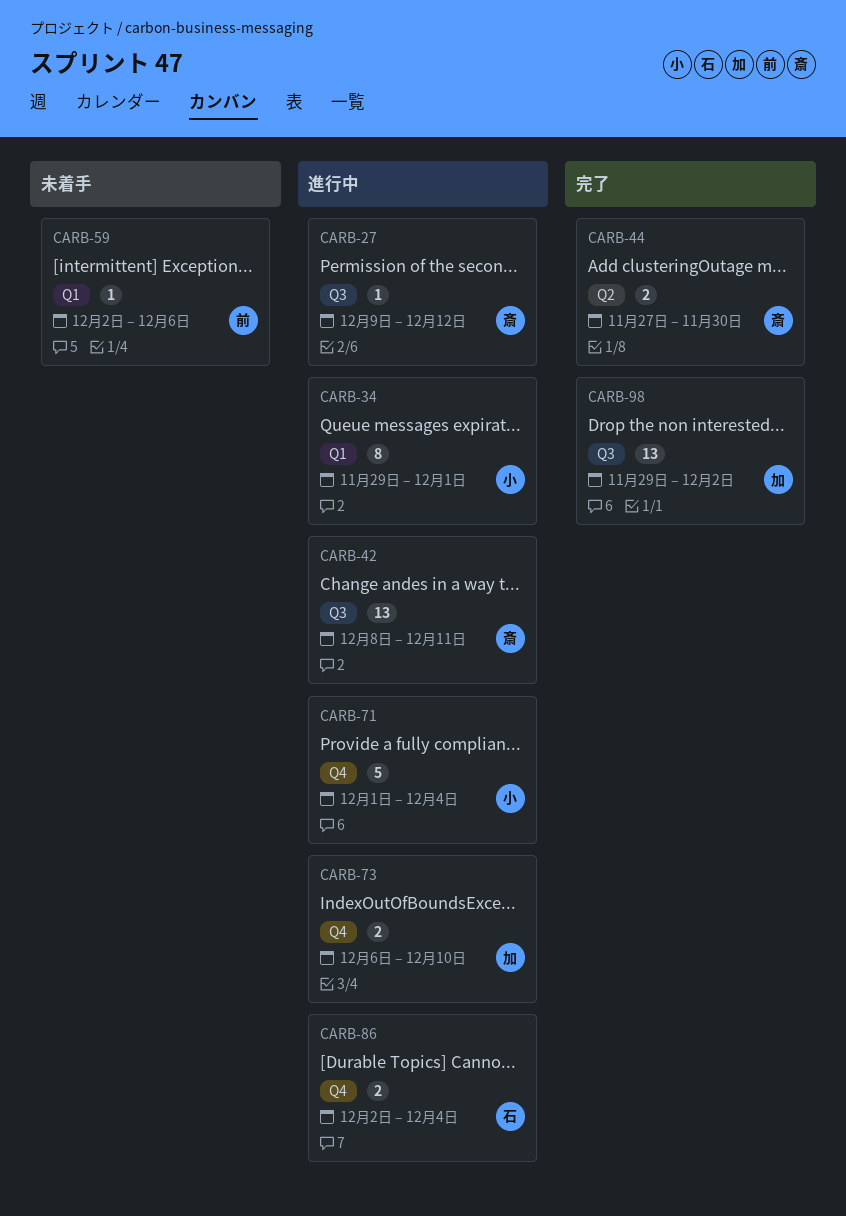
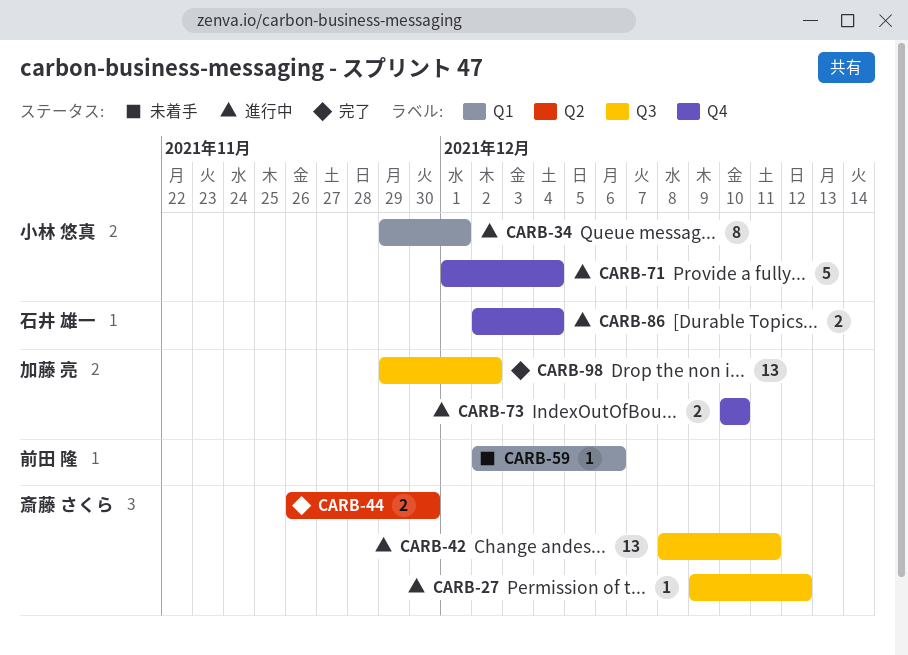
CARB-44, start: Nov 27 -> Nov 26
CARB-73, start: Dec 6 -> Dec 10

